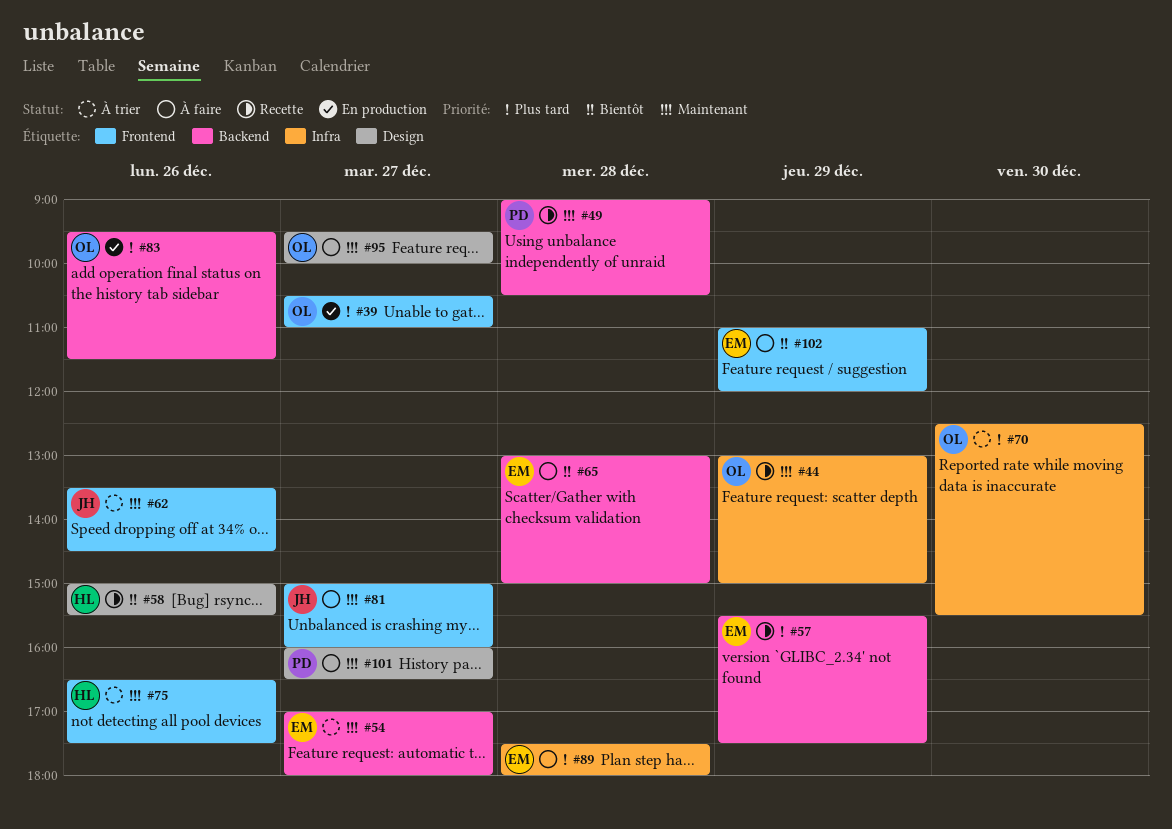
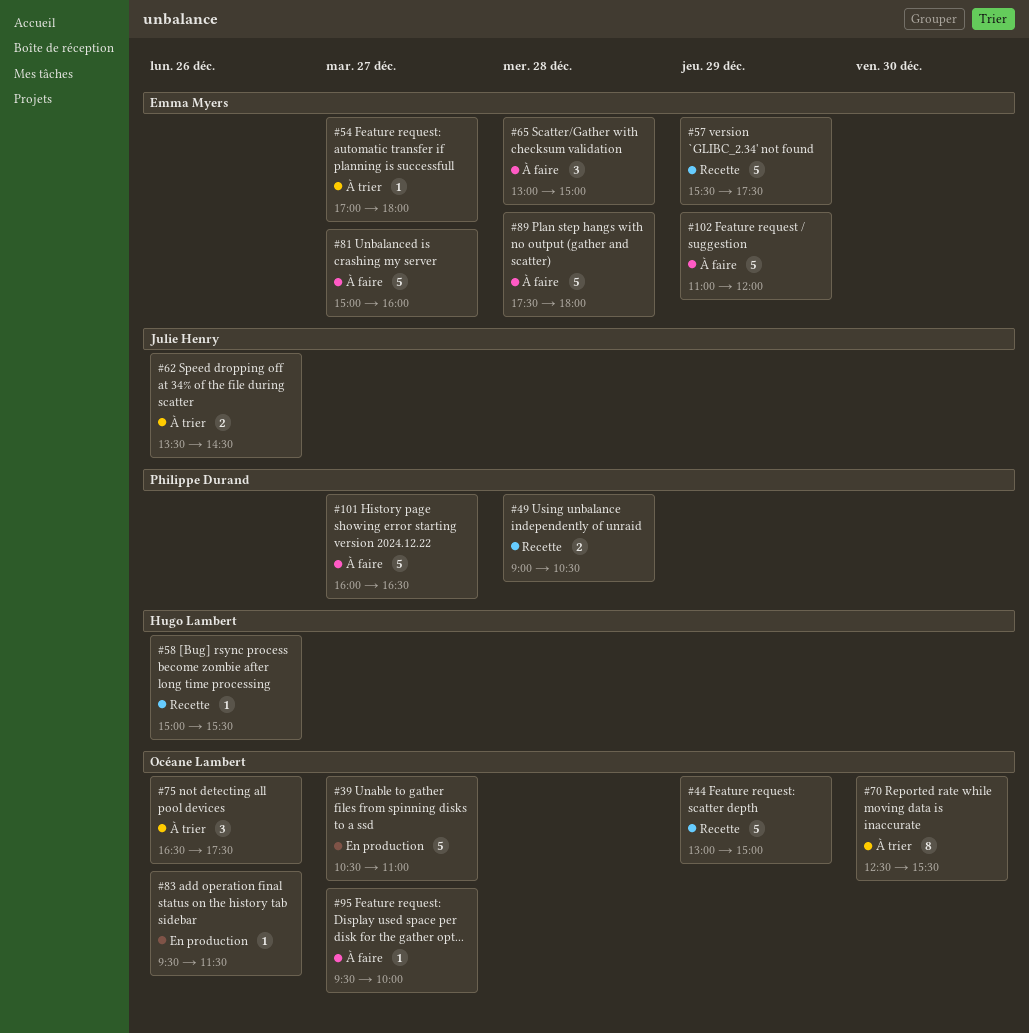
#75, owner: Hugo Lambert -> Océane Lambert
#81, owner: Julie Henry -> Emma Myers

